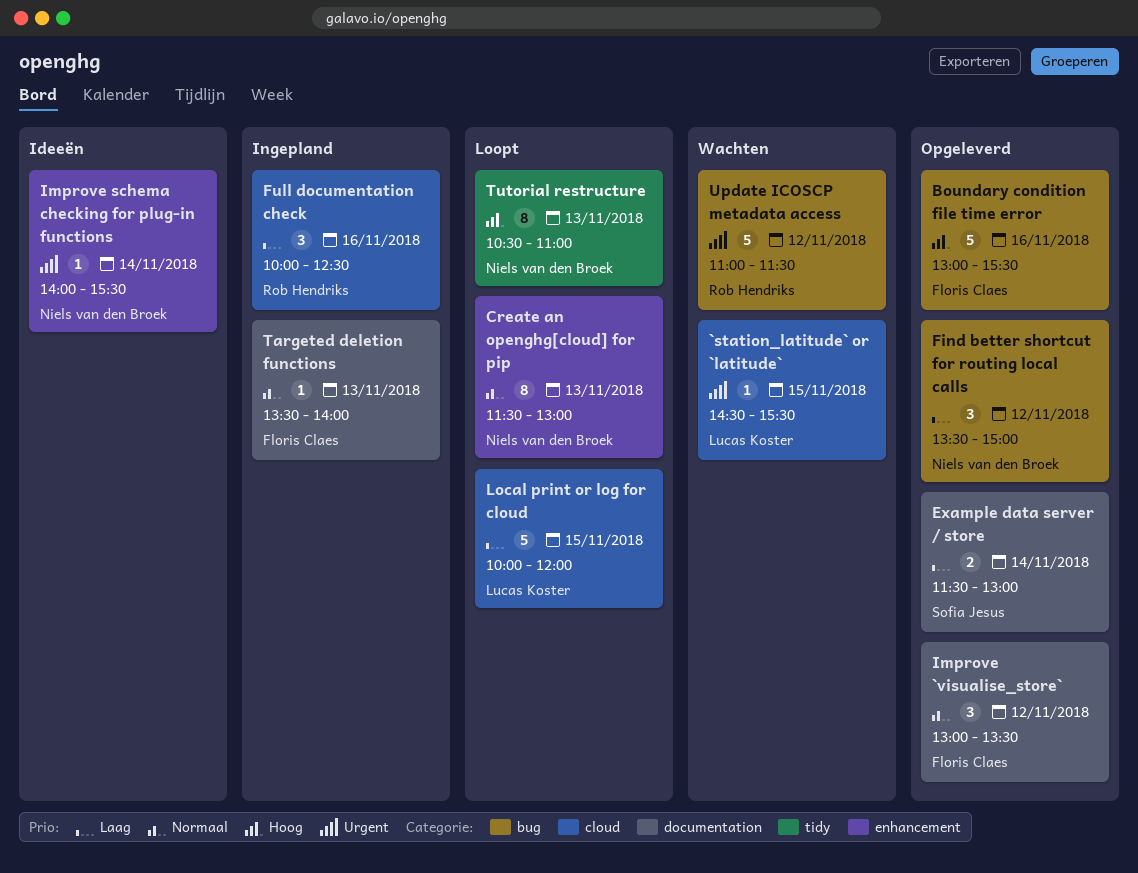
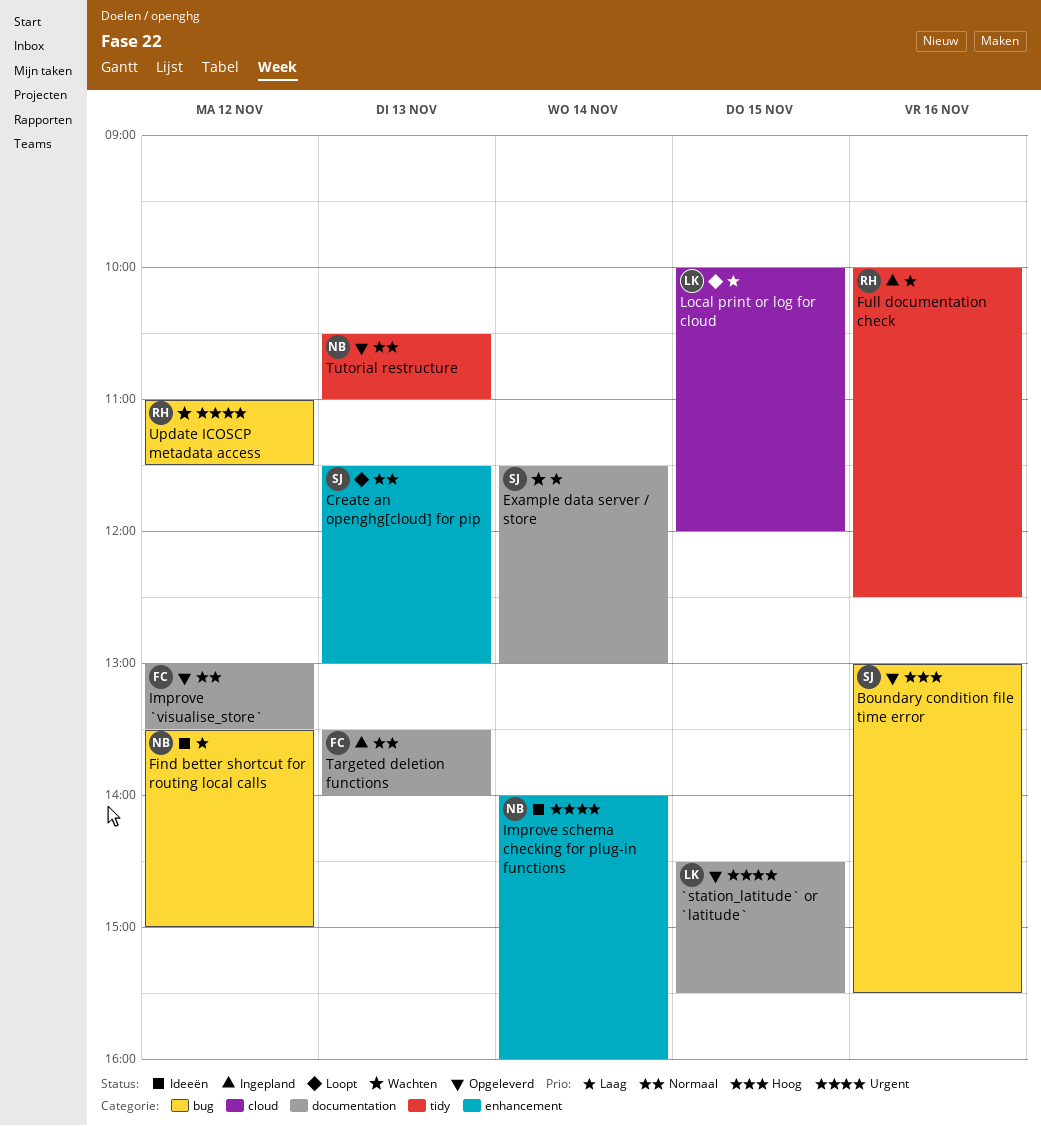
`station_latitude` or `latitude`, status: Wachten -> Opgeleverd
`station_latitude` or `latitude`, label: cloud -> documentation
Boundary condition file time error, owner: Floris Claes -> Sofia Jesus
Create an openghg[cloud] for pip, owner: Niels van den Broek -> Sofia Jesus
Example data server / store, status: Opgeleverd -> Wachten
Find better shortcut for routing local calls, status: Opgeleverd -> Ideeën
Full documentation check, label: cloud -> tidy
Improve schema checking for plug-in functions, ends: 15:30 -> 16:00
Tutorial restructure, status: Loopt -> Opgeleverd
Tutorial restructure, priority: Hoog -> Normaal

